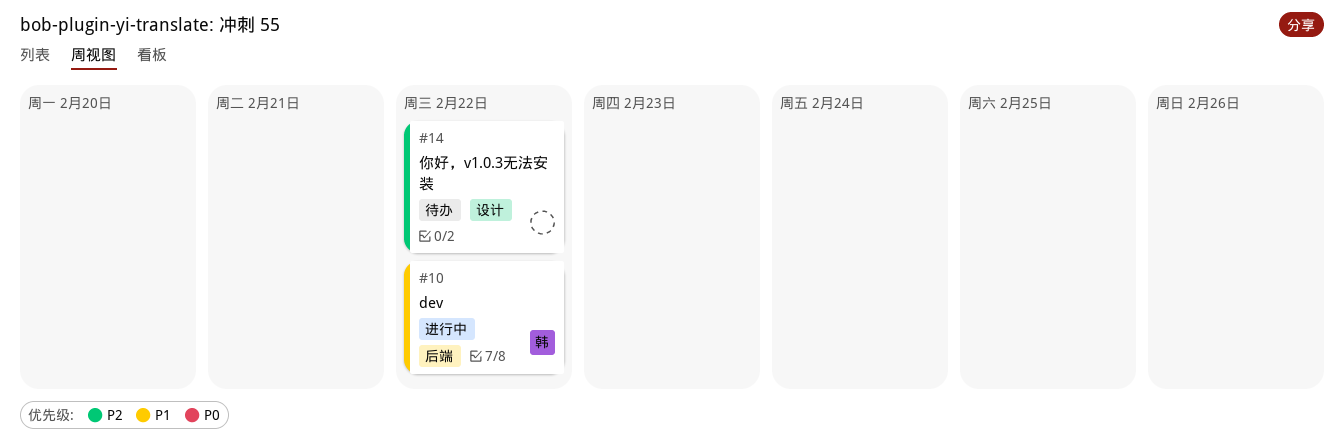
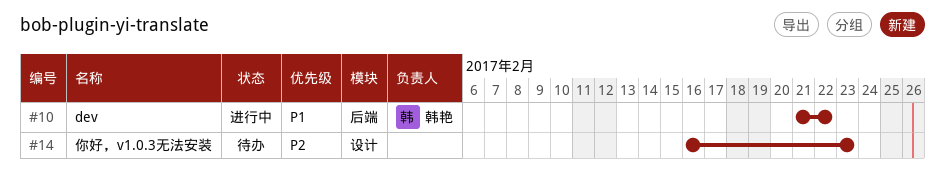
#14, due: Feb 22 -> Feb 23

